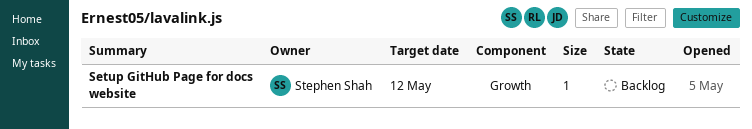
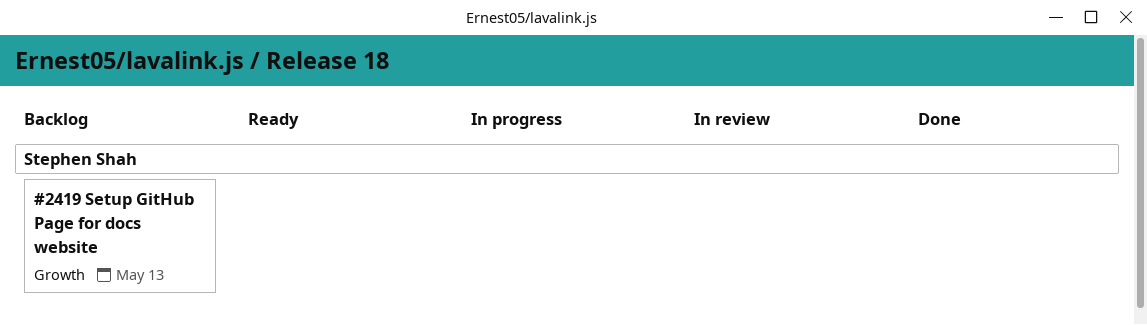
Setup GitHub Page for docs website, due: May 12 -> May 13

